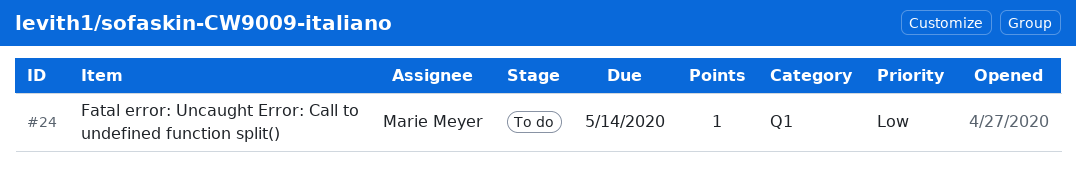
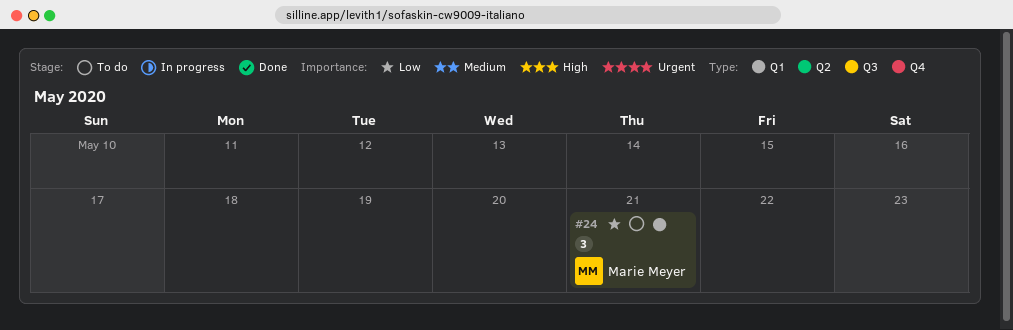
#24, estimate: 1 -> 3
#24, due: May 14 -> May 21

